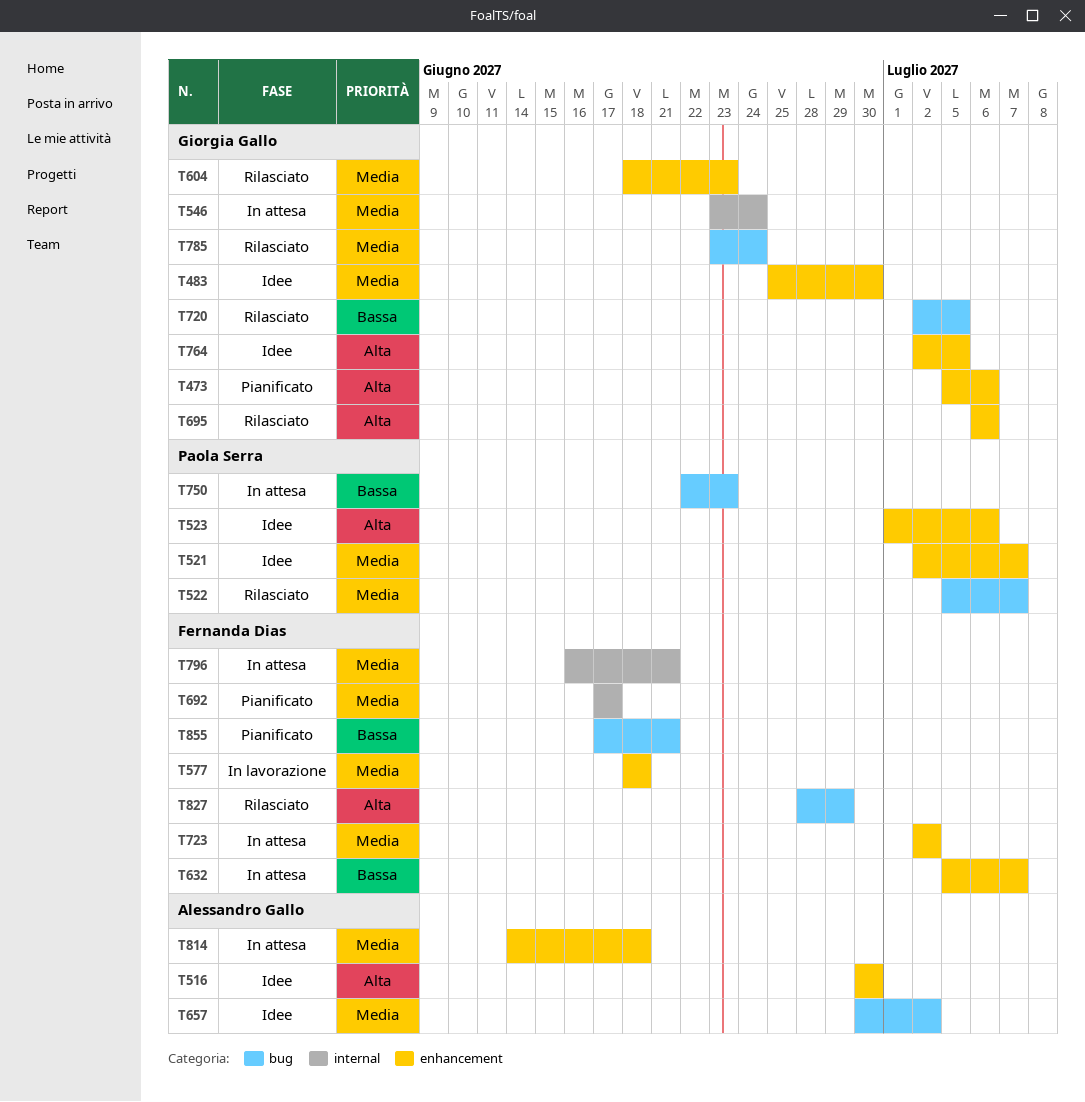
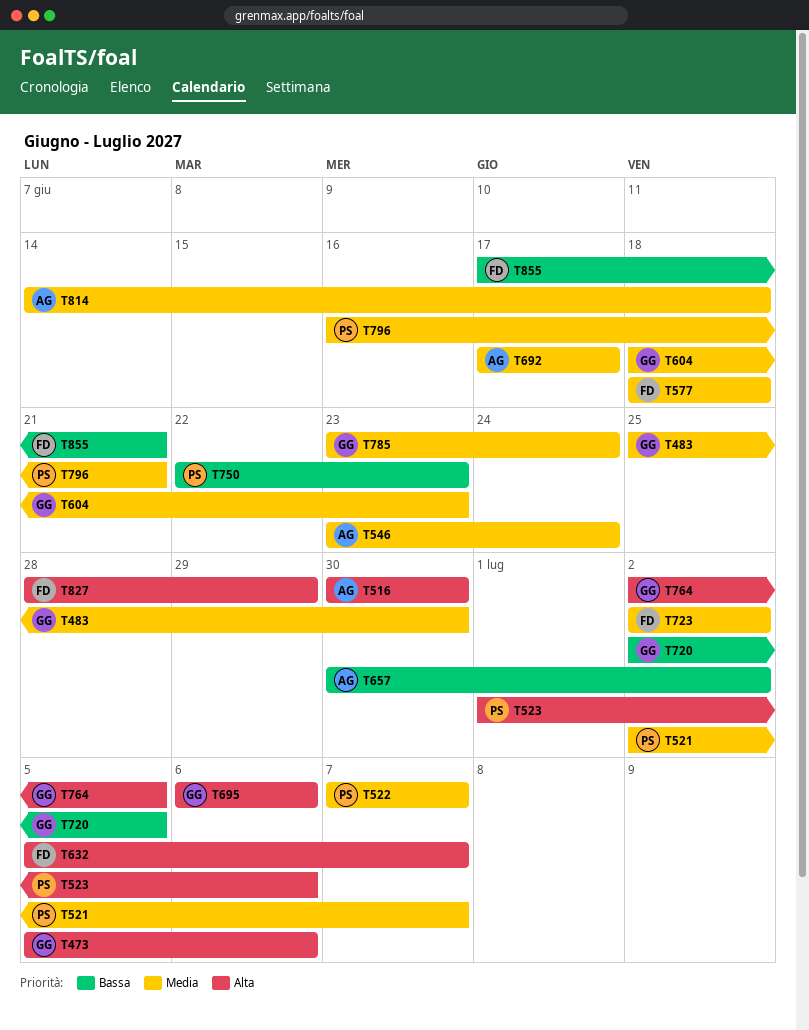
T522, start: Jul 5 -> Jul 7
T546, owner: Giorgia Gallo -> Alessandro Gallo
T632, priority: Bassa -> Alta
T657, priority: Media -> Bassa
T692, owner: Fernanda Dias -> Alessandro Gallo
T796, owner: Fernanda Dias -> Paola Serra

